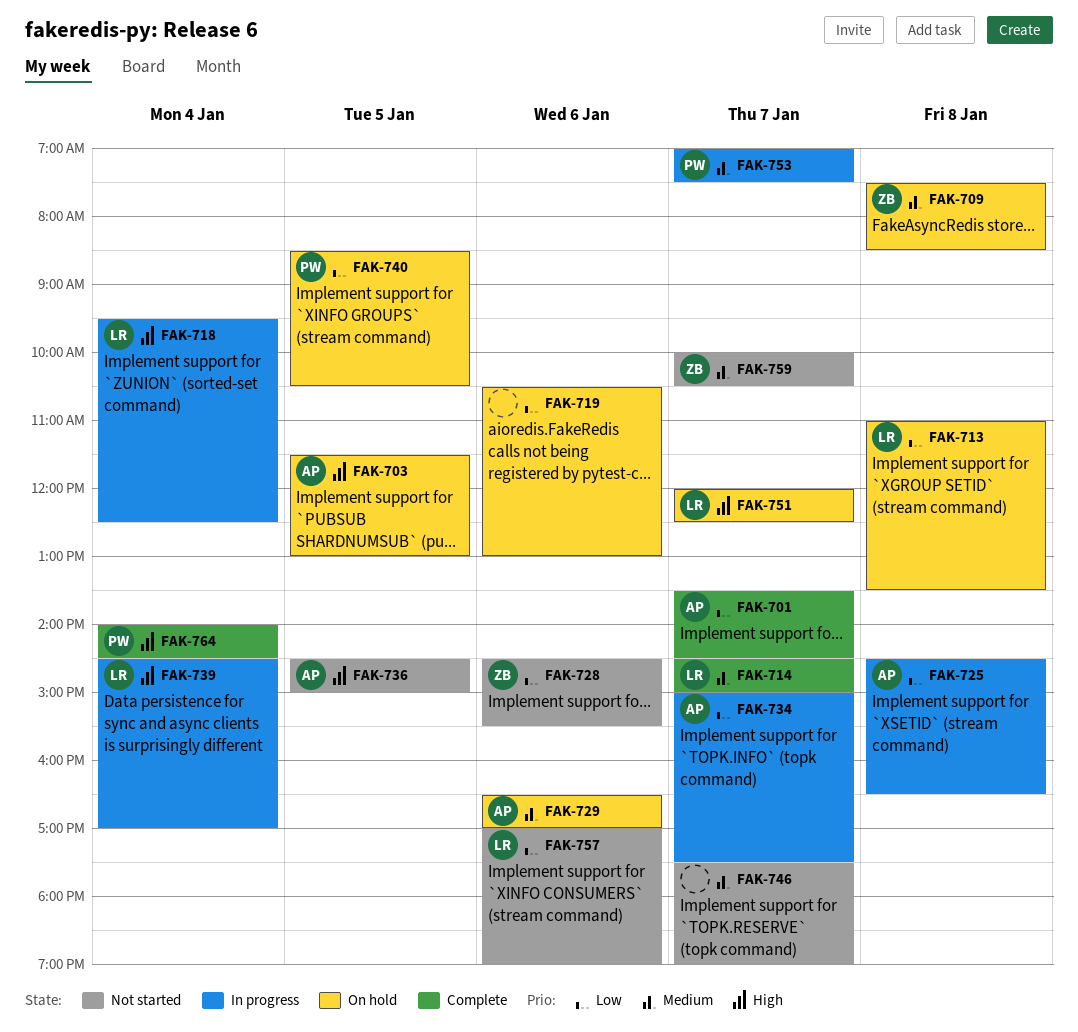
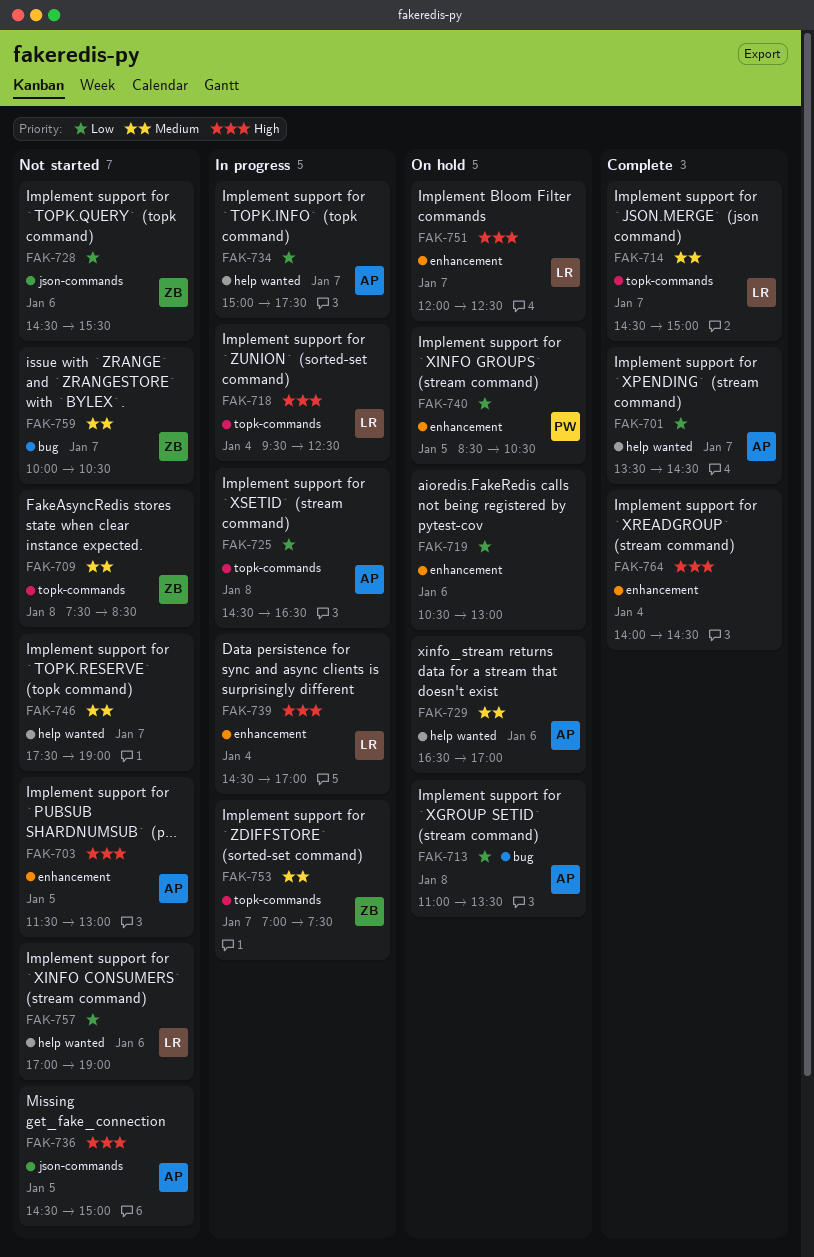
FAK-703, status: On hold -> Not started
FAK-709, status: On hold -> Not started
FAK-713, owner: LR -> AP
FAK-753, owner: PW -> ZB
FAK-764, owner: PW -> none

